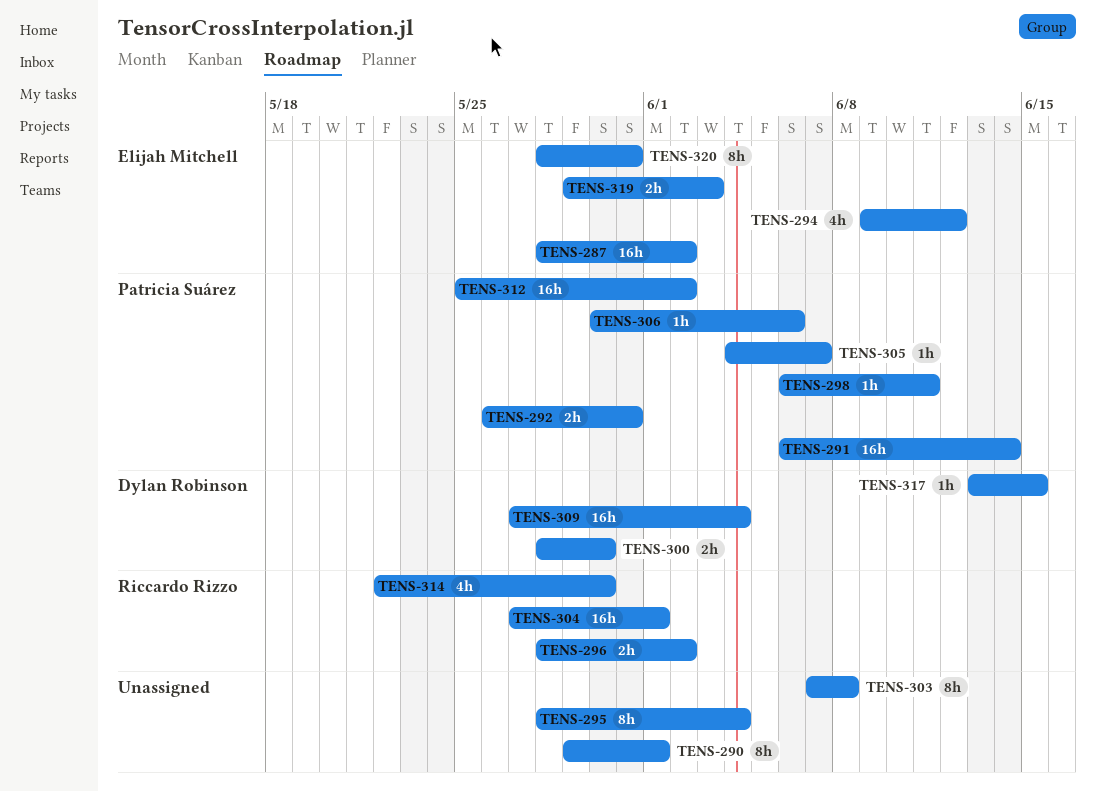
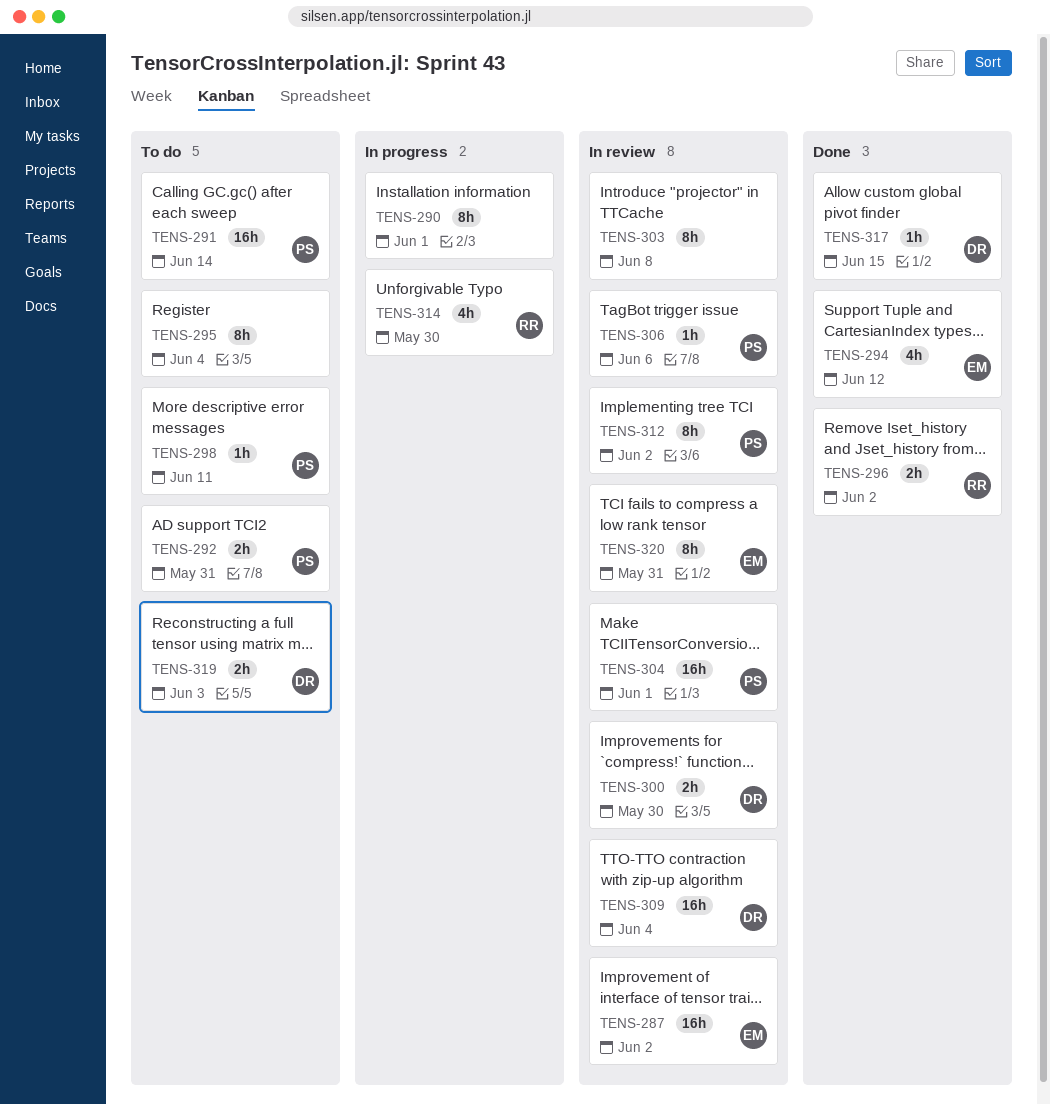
TENS-304, owner: Riccardo Rizzo -> Patricia Suárez
TENS-305: present -> none
TENS-312, estimate: 16h -> 8h
TENS-319, owner: Elijah Mitchell -> Dylan Robinson

